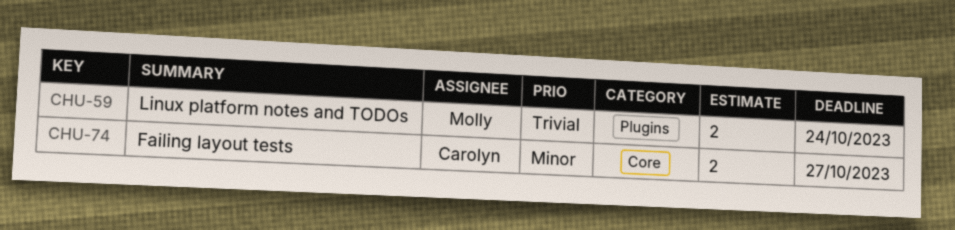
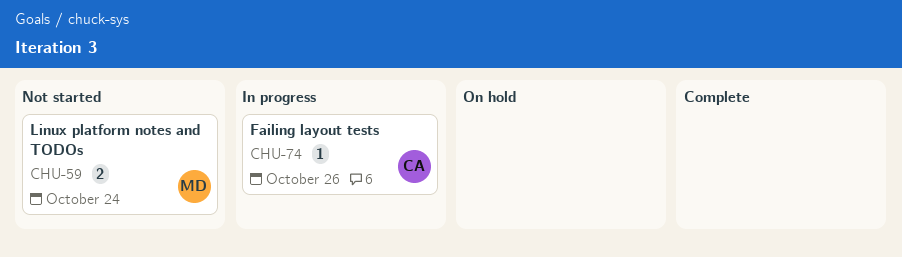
CHU-74, estimate: 2 -> 1
CHU-74, due: Oct 27 -> Oct 26

